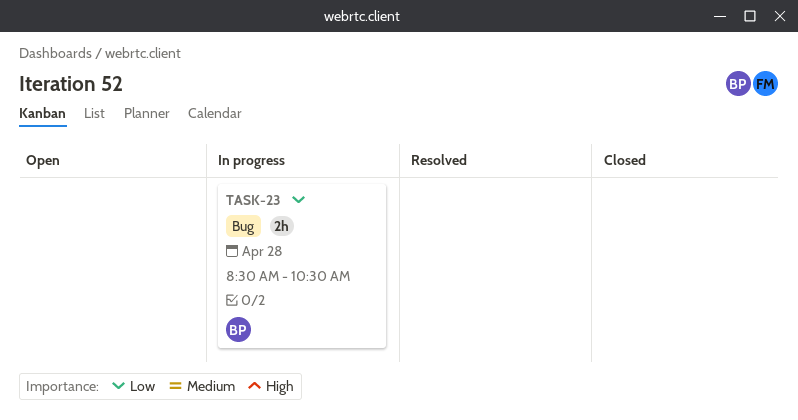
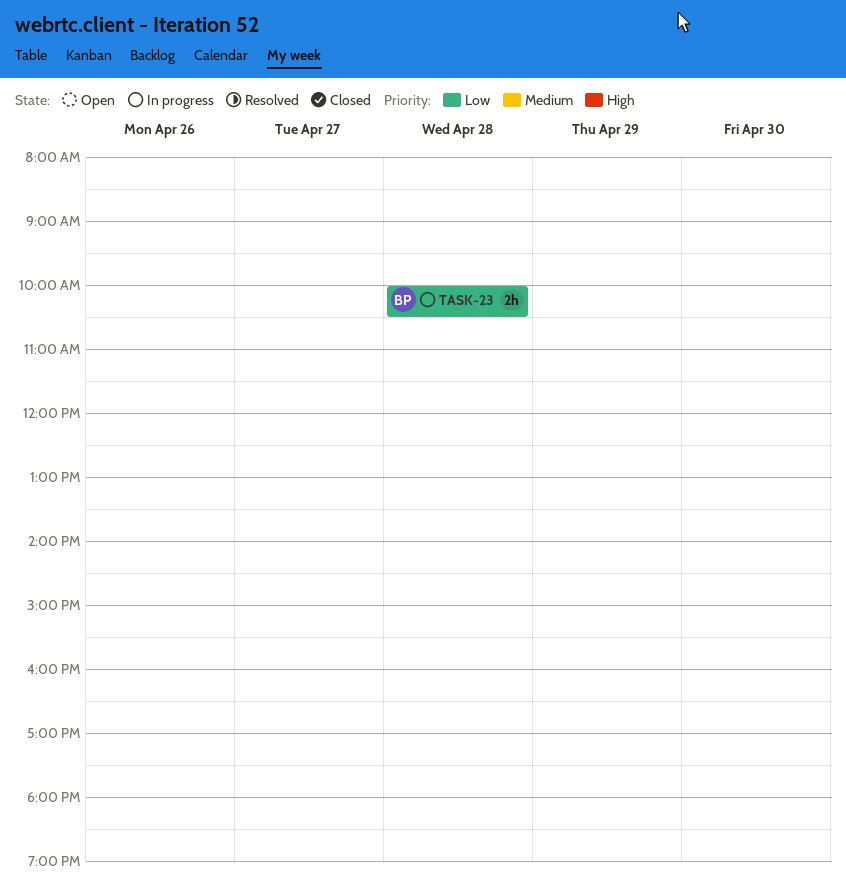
TASK-23, begins: 08:30 -> 10:00

